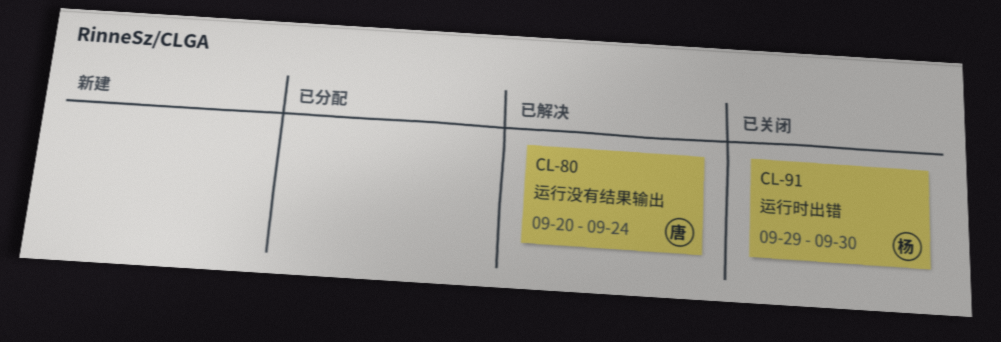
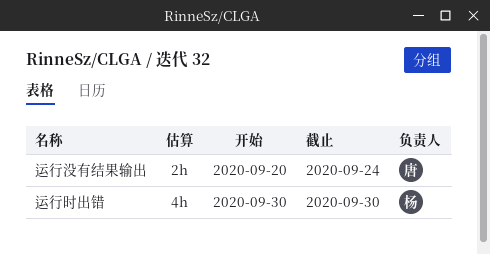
运行时出错, start: Sep 29 -> Sep 30

